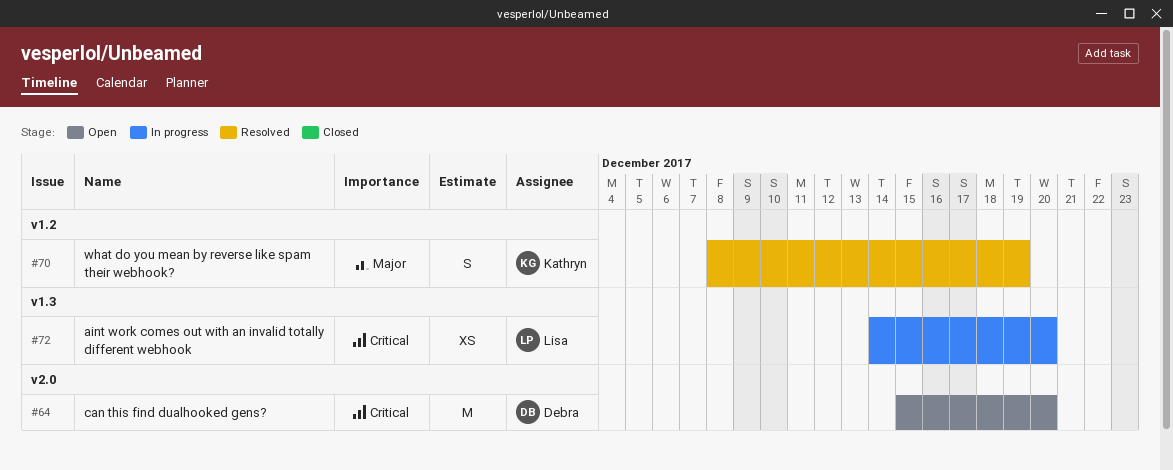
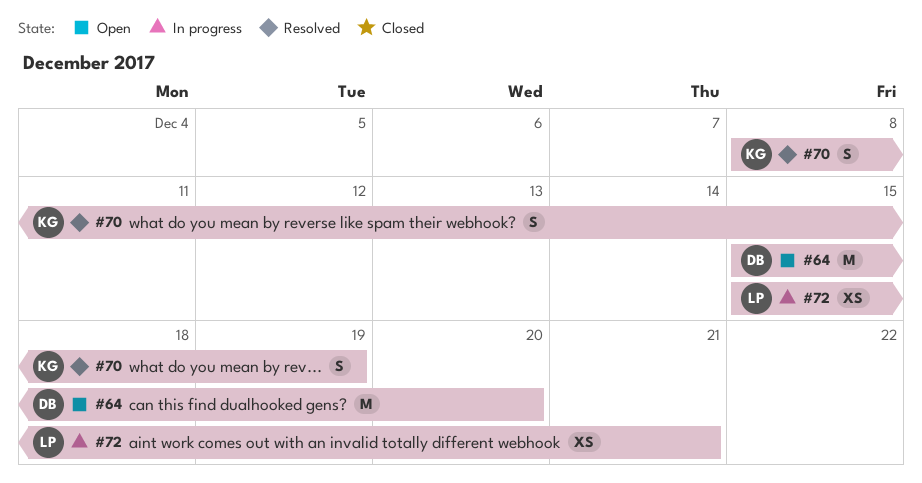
#72, start: Dec 14 -> Dec 15
#72, due: Dec 20 -> Dec 21

